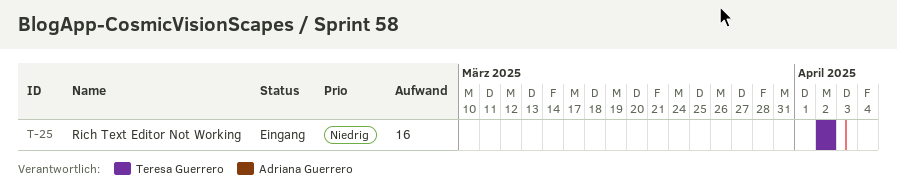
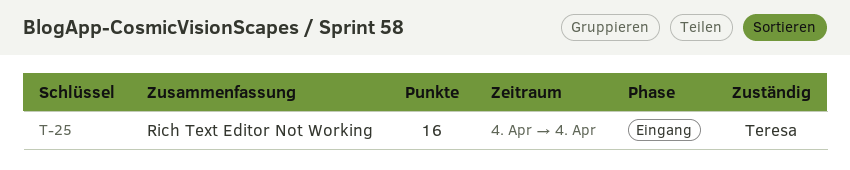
T-25, start: Apr 2 -> Apr 4
T-25, due: Apr 2 -> Apr 4

